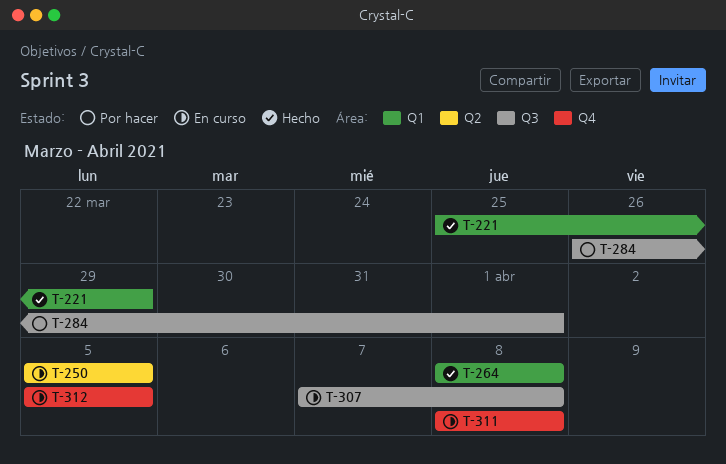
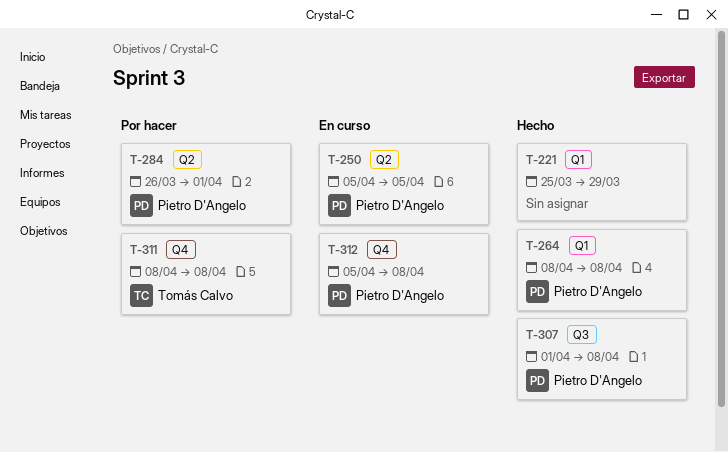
T-284, label: Q3 -> Q2
T-307, status: En curso -> Hecho
T-307, start: Apr 7 -> Apr 1
T-311, status: En curso -> Por hacer
T-312, due: Apr 5 -> Apr 8

